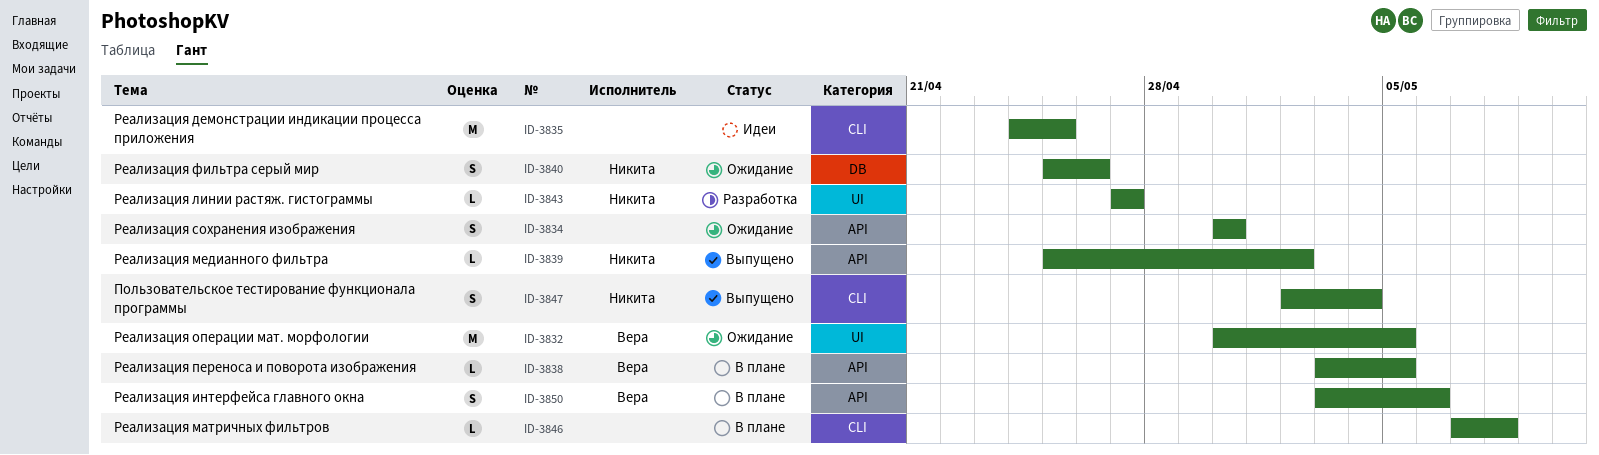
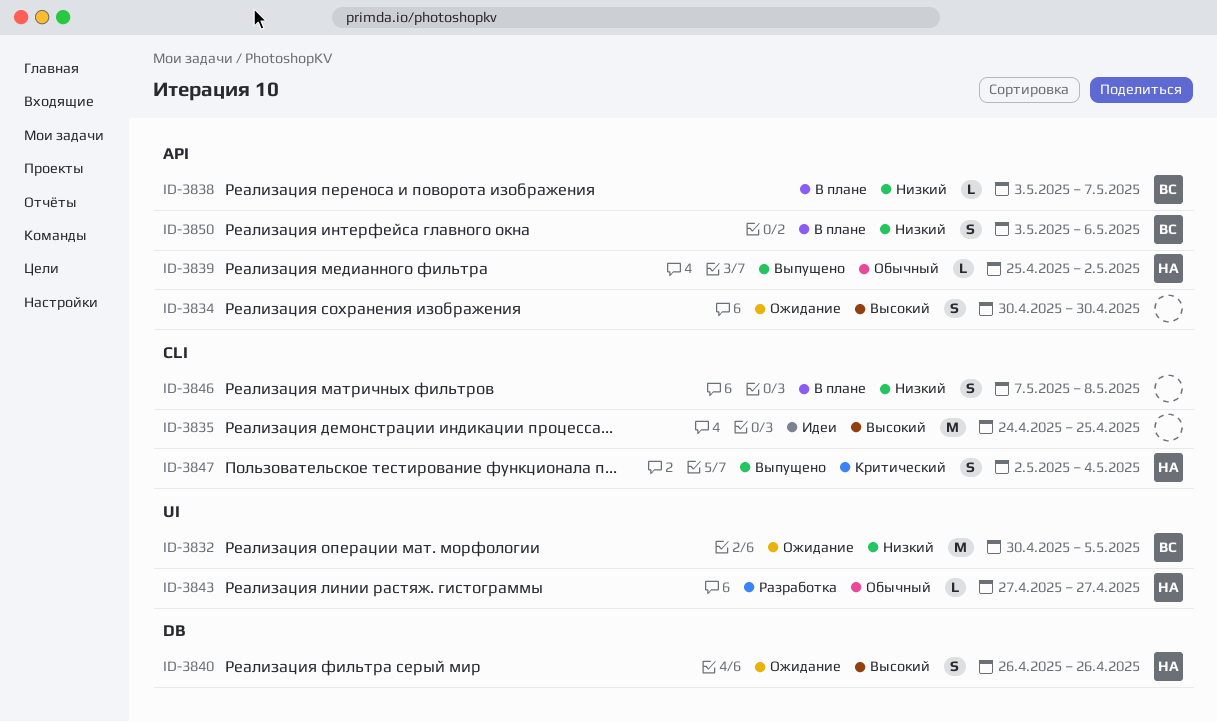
ID-3838, due: May 5 -> May 7
ID-3840, start: Apr 25 -> Apr 26
ID-3846, estimate: L -> S

